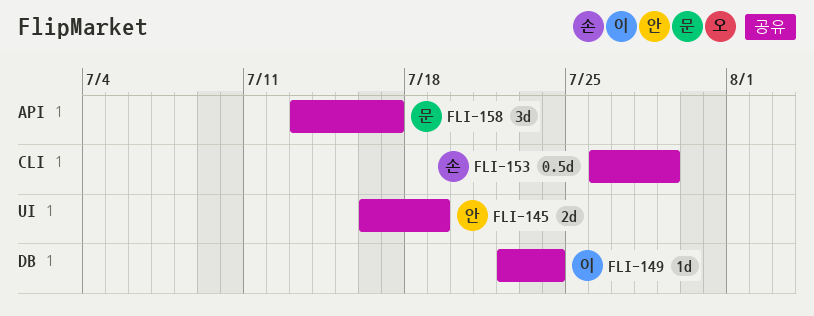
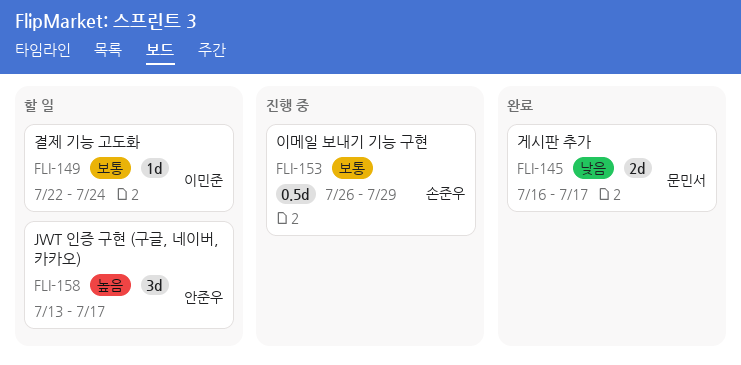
FLI-145, owner: 안준우 -> 문민서
FLI-145, due: Jul 19 -> Jul 17
FLI-158, owner: 문민서 -> 안준우

